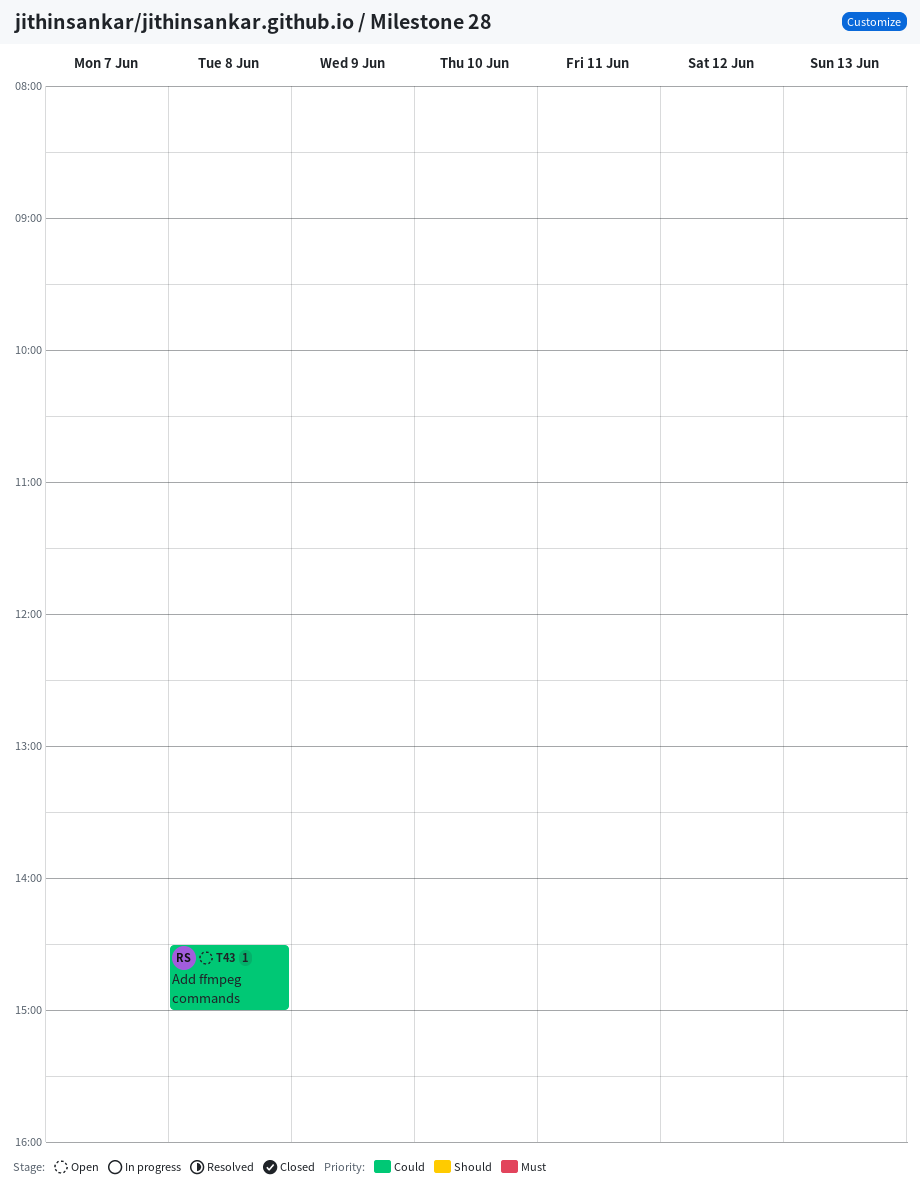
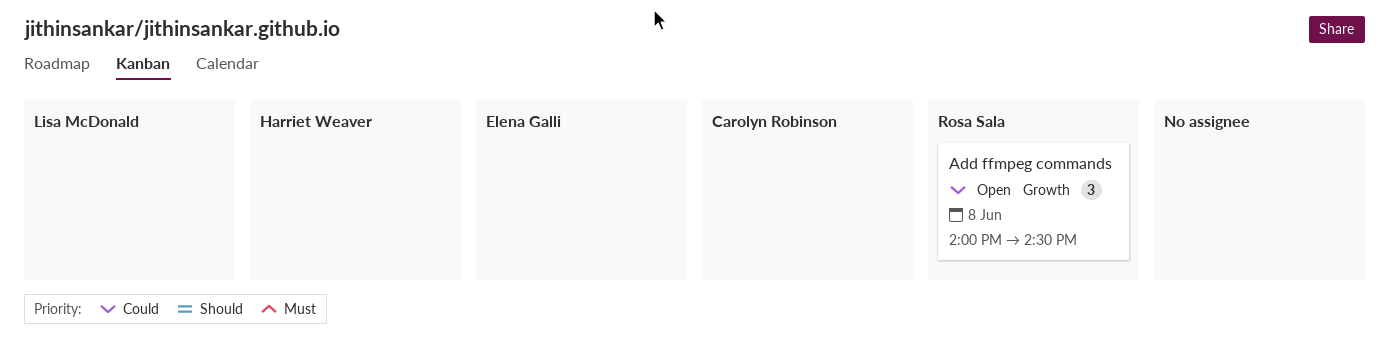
Add ffmpeg commands, estimate: 1 -> 3
Add ffmpeg commands, begins: 14:30 -> 14:00
Add ffmpeg commands, ends: 15:00 -> 14:30

